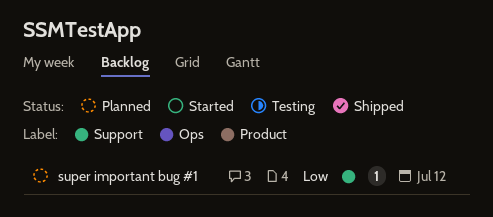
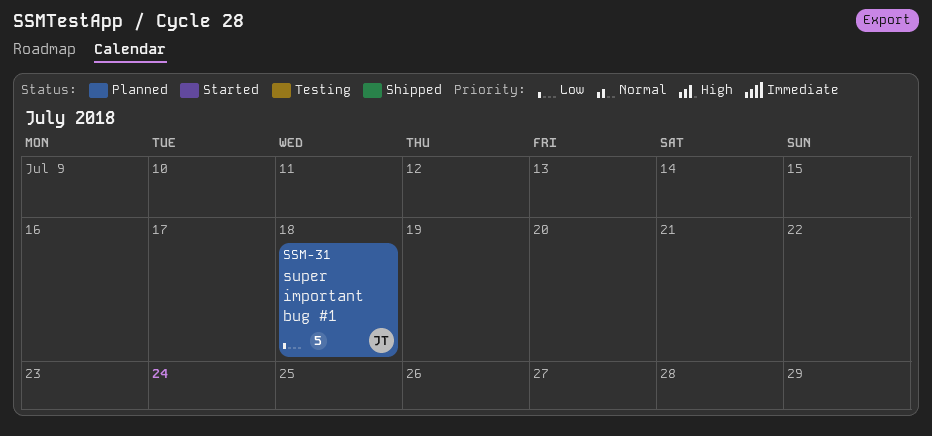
super important bug #1, estimate: 1 -> 5
super important bug #1, due: Jul 12 -> Jul 18

